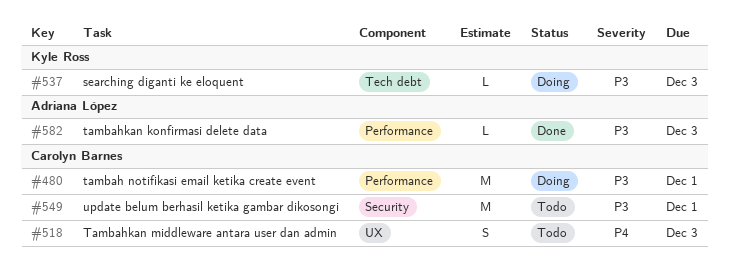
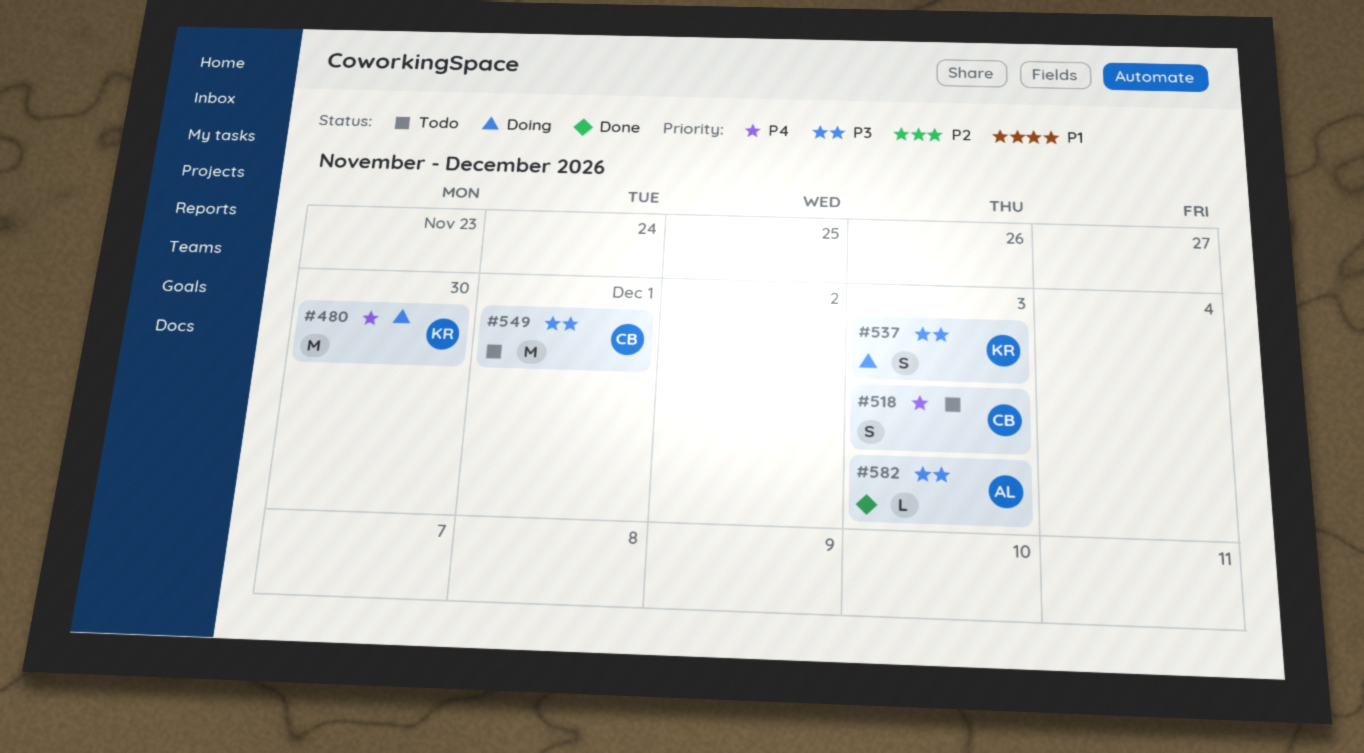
#480, owner: Carolyn Barnes -> Kyle Ross
#480, priority: P3 -> P4
#480, due: Dec 1 -> Nov 30
#537, estimate: L -> S

